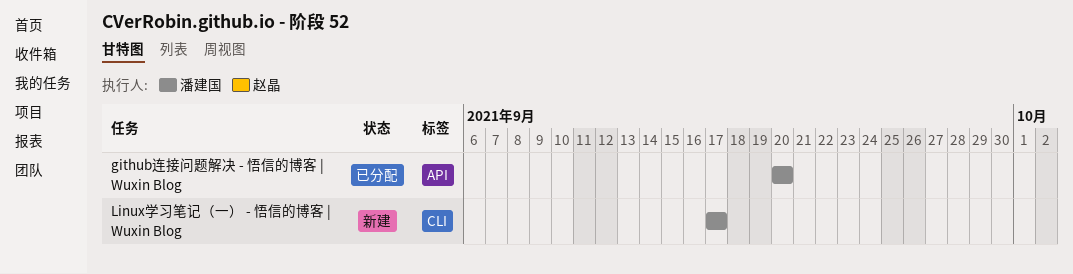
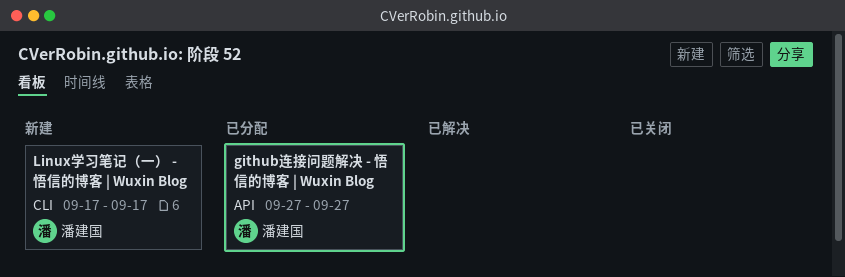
github连接问题解决 - 悟信的博客 | Wuxin Blog, start: Sep 20 -> Sep 27
github连接问题解决 - 悟信的博客 | Wuxin Blog, due: Sep 20 -> Sep 27

